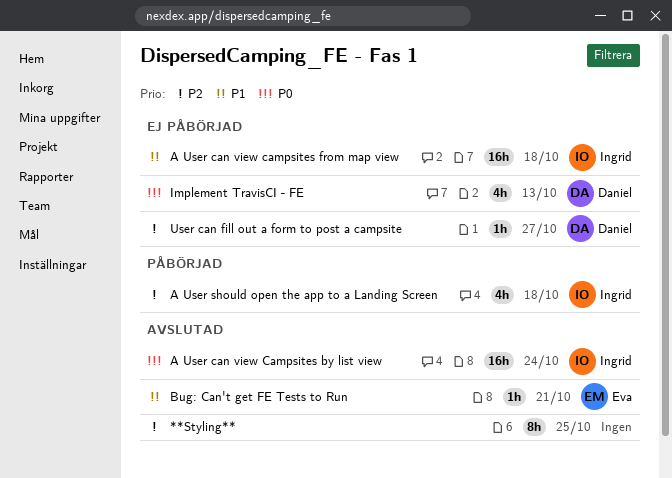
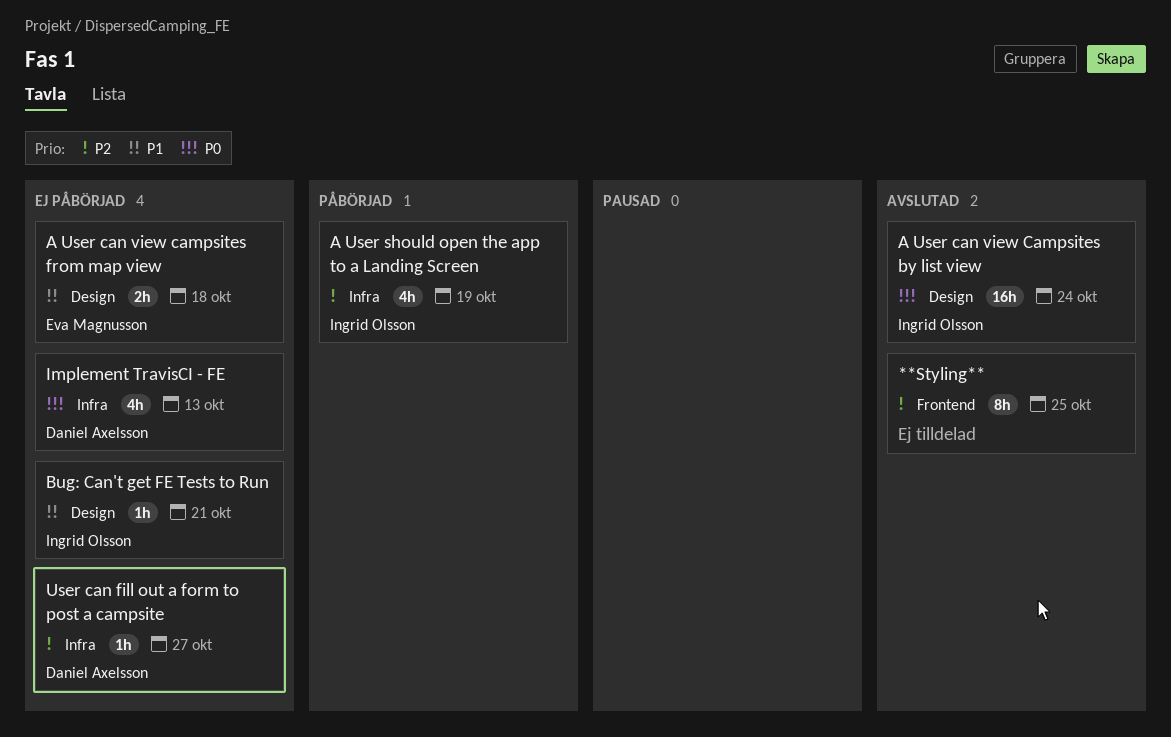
A User can view campsites from map view, owner: Ingrid Olsson -> Eva Magnusson
A User can view campsites from map view, estimate: 16h -> 2h
A User should open the app to a Landing Screen, due: Oct 18 -> Oct 19
Bug: Can't get FE Tests to Run, status: Avslutad -> Ej påbörjad
Bug: Can't get FE Tests to Run, owner: Eva Magnusson -> Ingrid Olsson

